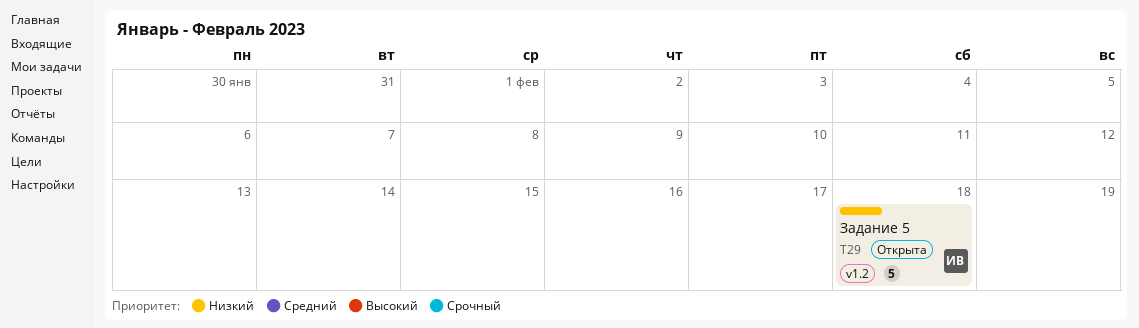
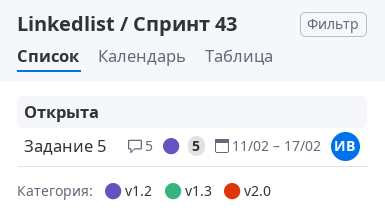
Задание 5, due: Feb 18 -> Feb 17

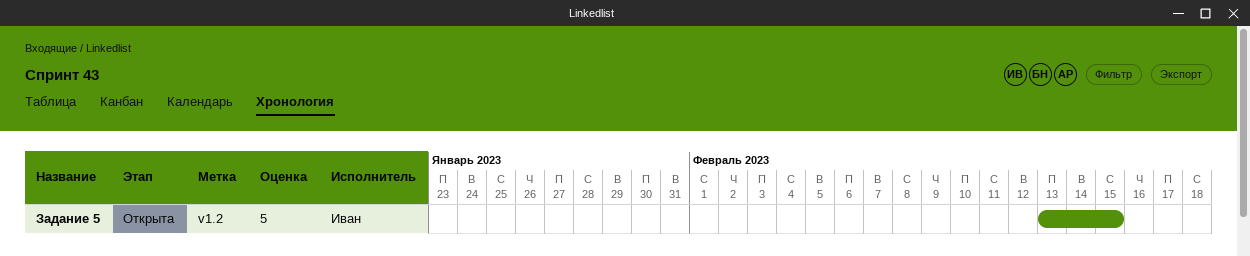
Задание 5, start: Feb 11 -> Feb 13
Задание 5, due: Feb 17 -> Feb 15

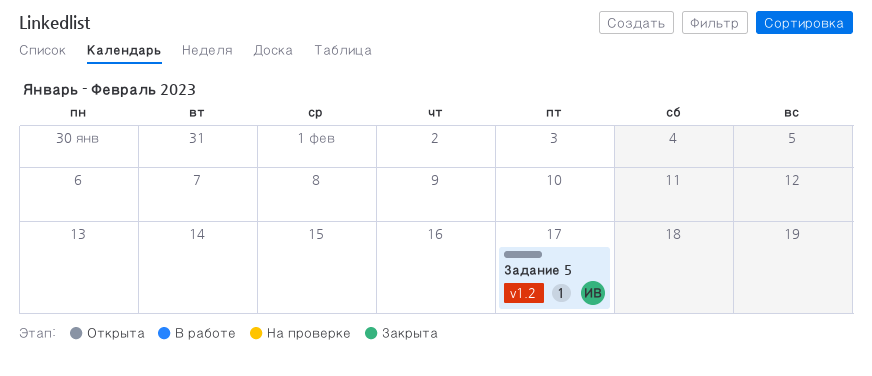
Задание 5, estimate: 5 -> 1
Задание 5, due: Feb 15 -> Feb 17

